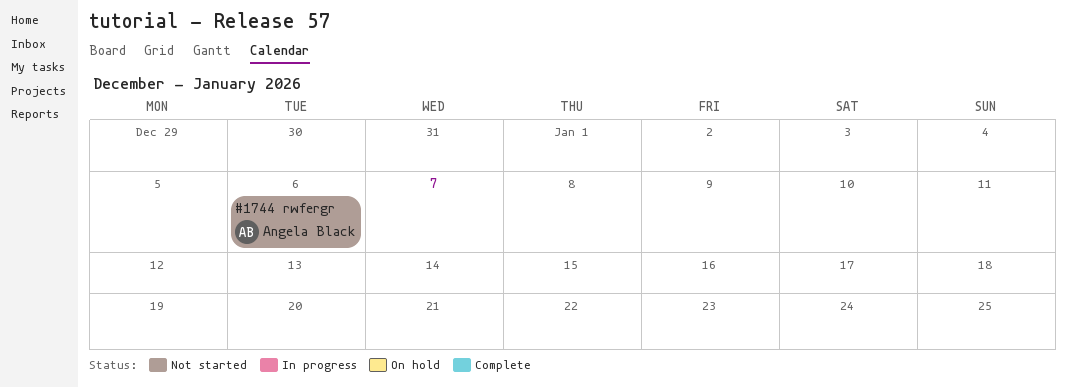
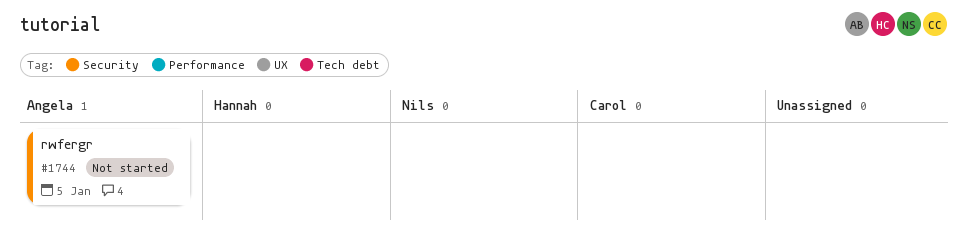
#1744, due: Jan 6 -> Jan 5

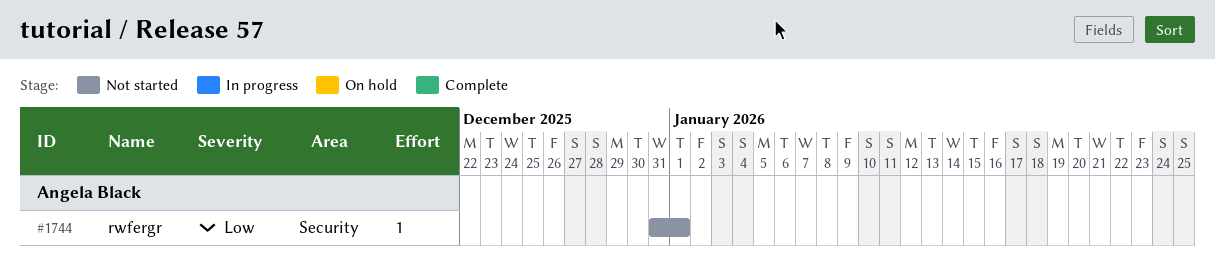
#1744, due: Jan 5 -> Jan 1

